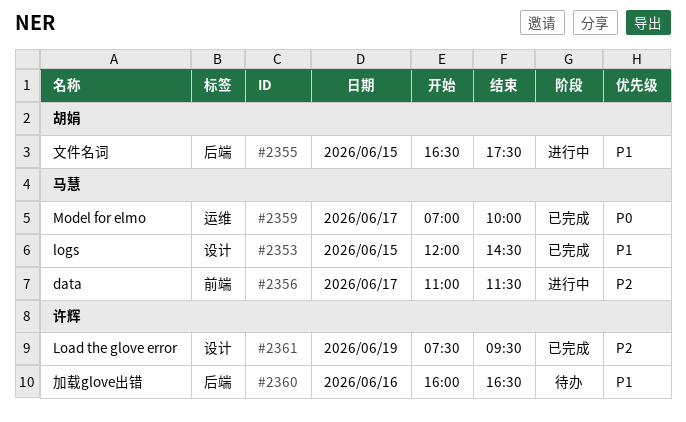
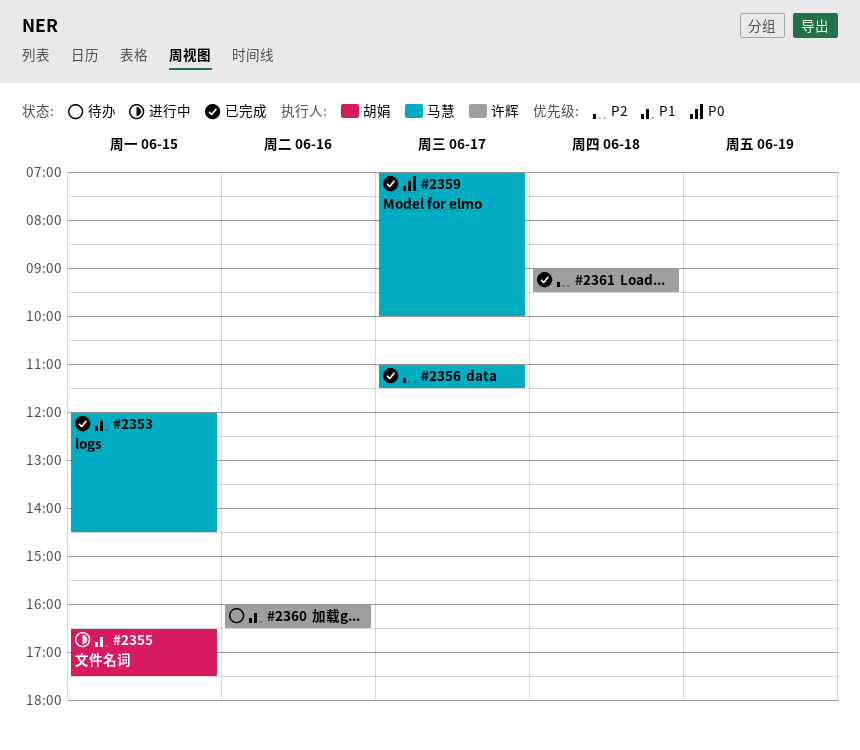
#2356, status: 进行中 -> 已完成
#2361, day: Jun 19 -> Jun 18
#2361, begins: 07:30 -> 09:00

